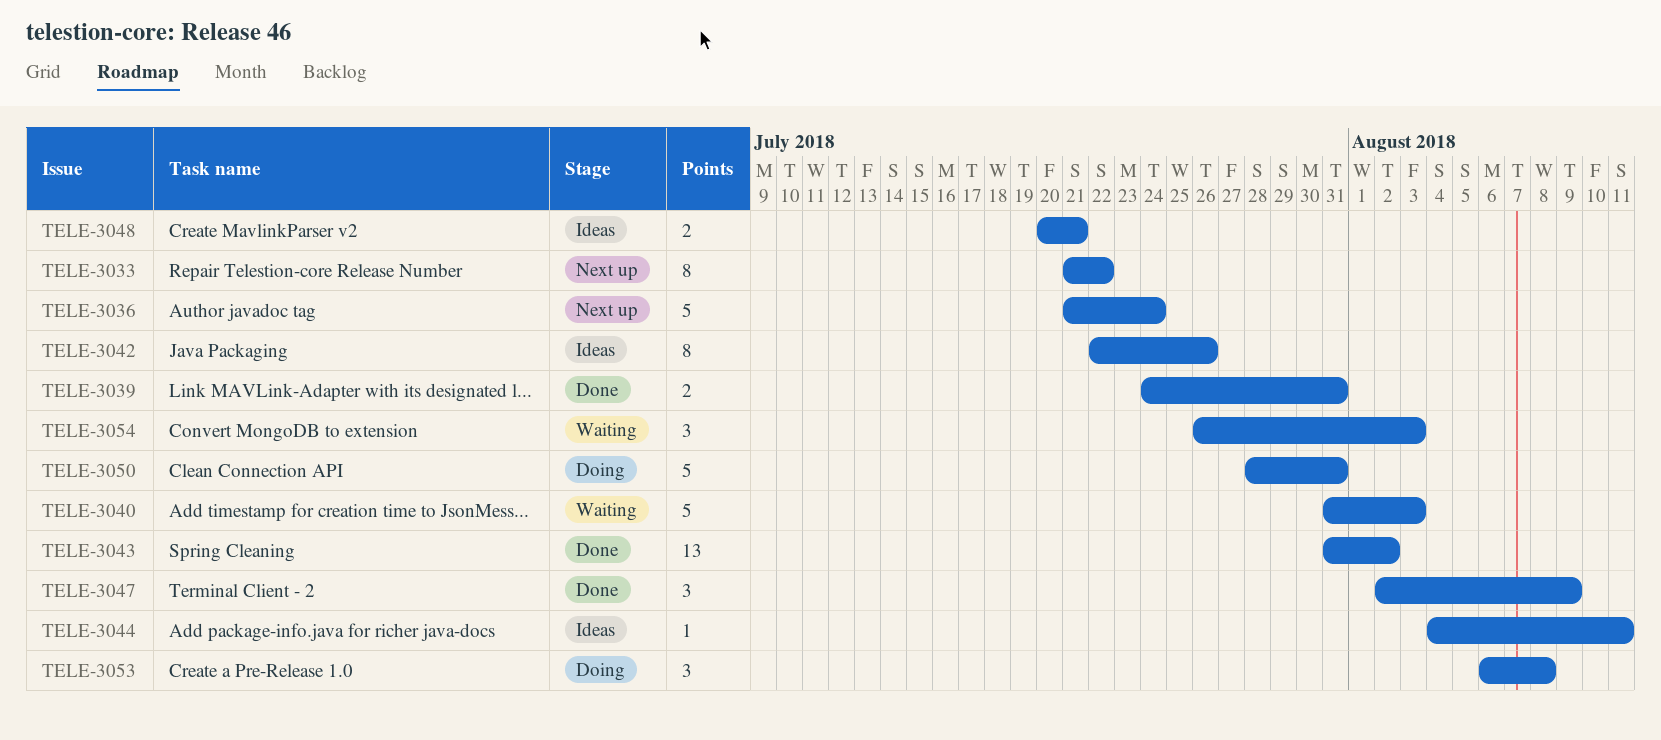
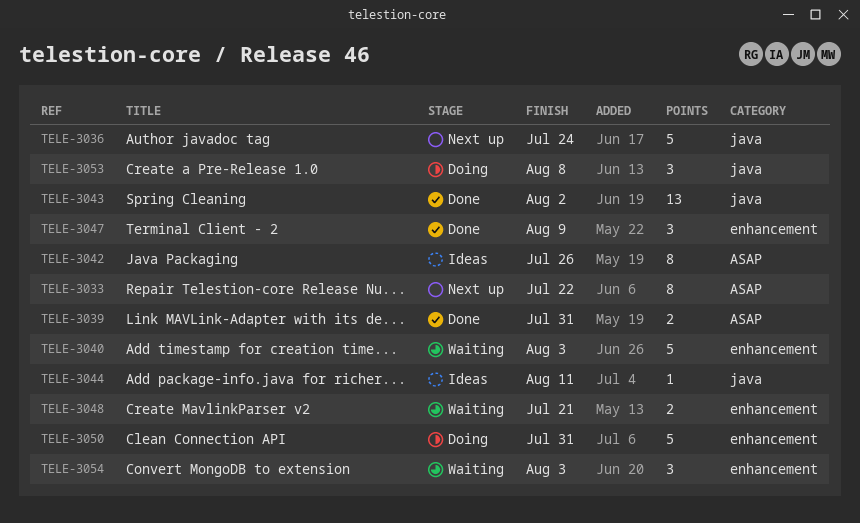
TELE-3048, status: Ideas -> Waiting

